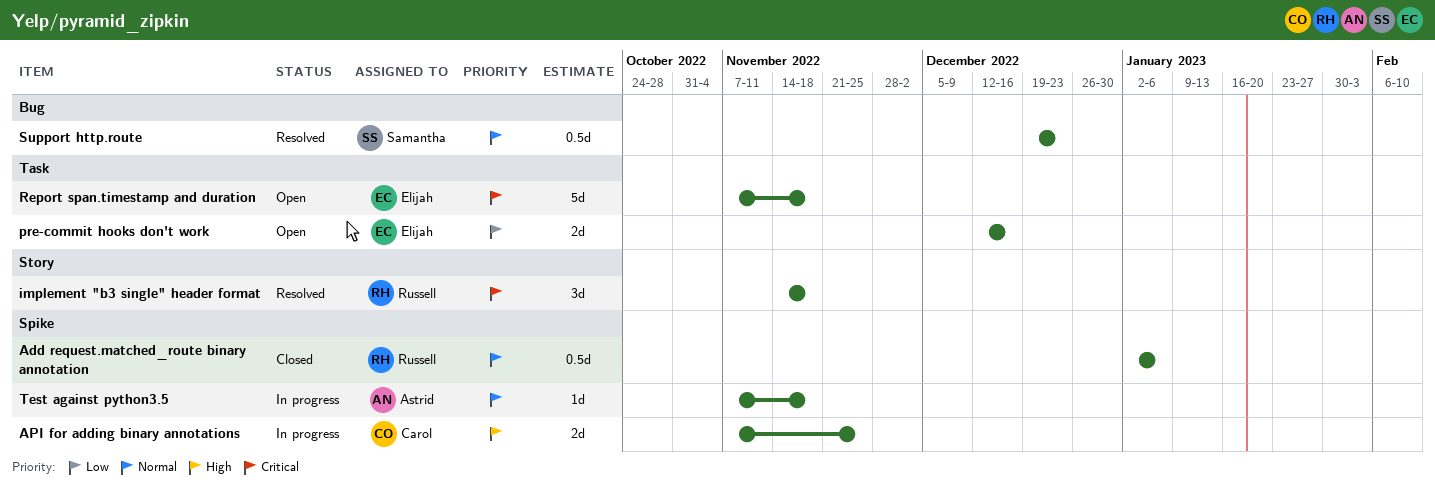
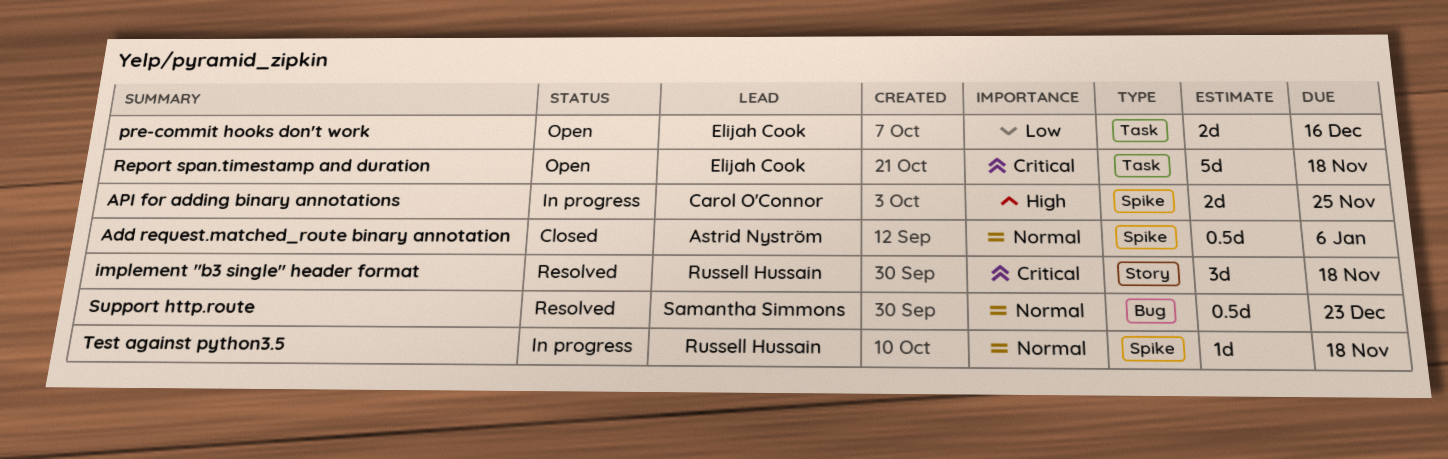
Add request.matched_route binary annotation, owner: Russell Hussain -> Astrid Nyström
Test against python3.5, owner: Astrid Nyström -> Russell Hussain

